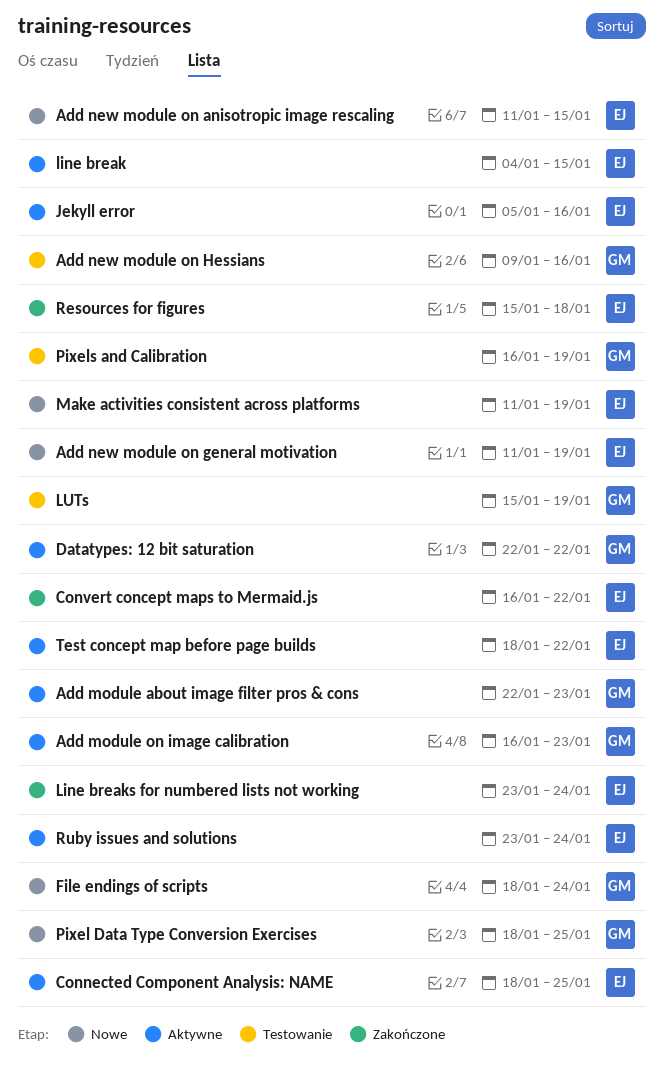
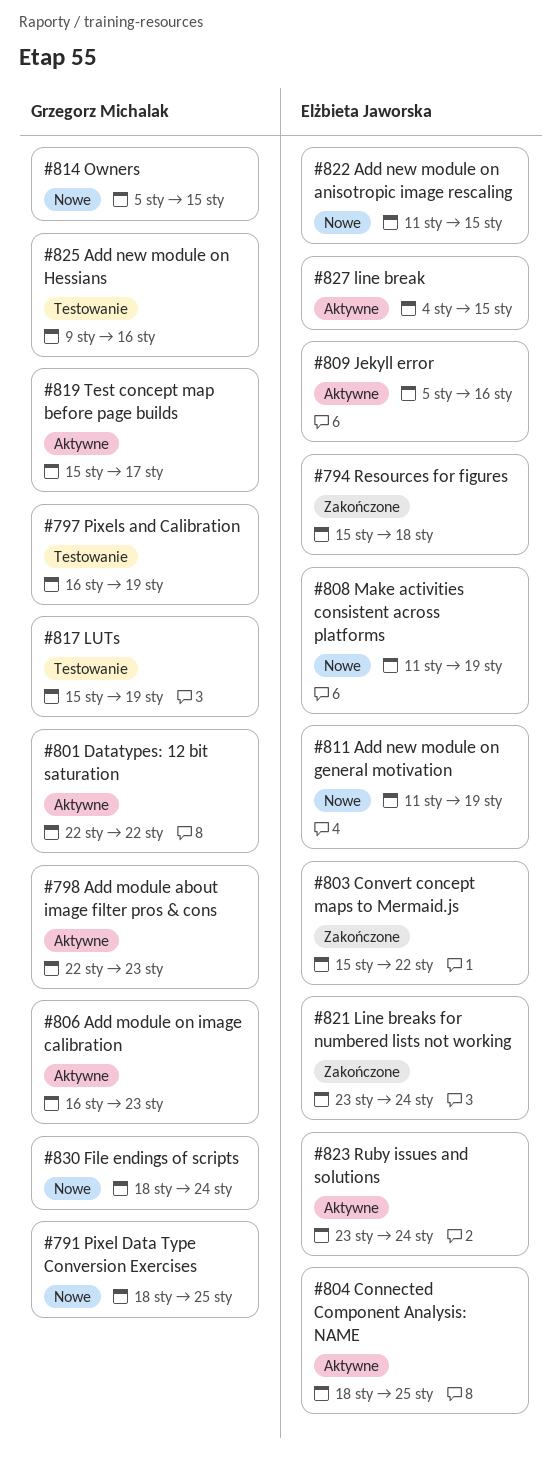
Convert concept maps to Mermaid.js, start: Jan 16 -> Jan 15
Owners: none -> present
Test concept map before page builds, owner: Elżbieta Jaworska -> Grzegorz Michalak
Test concept map before page builds, start: Jan 18 -> Jan 15
Test concept map before page builds, due: Jan 22 -> Jan 17

